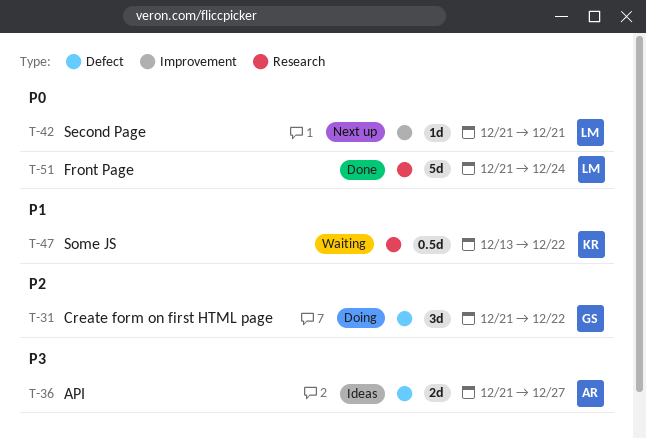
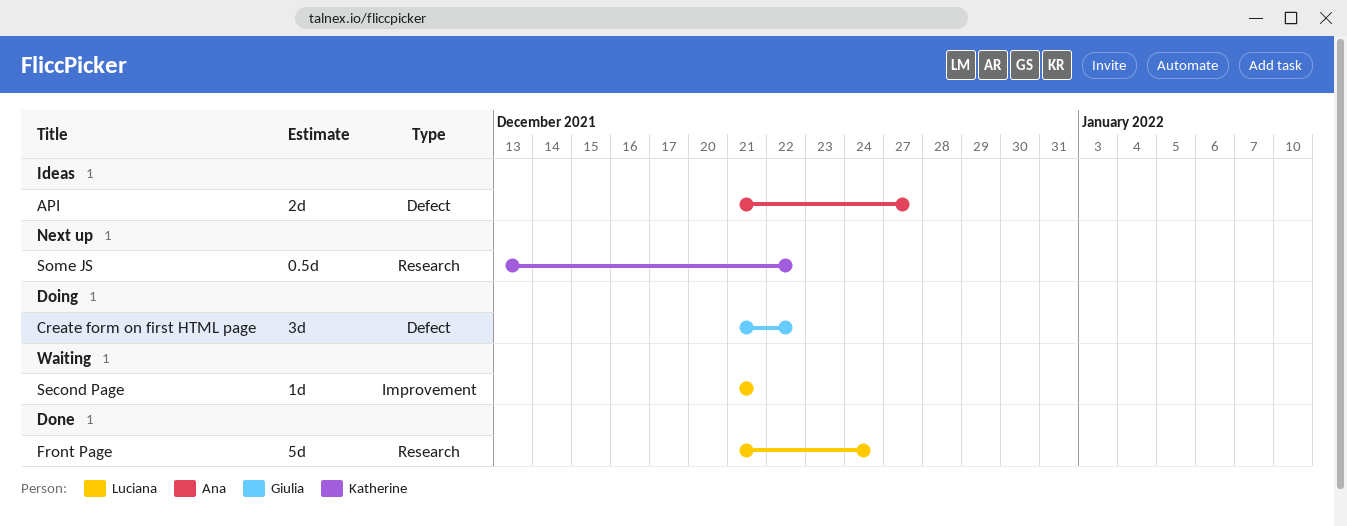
Second Page, status: Next up -> Waiting
Some JS, status: Waiting -> Next up

